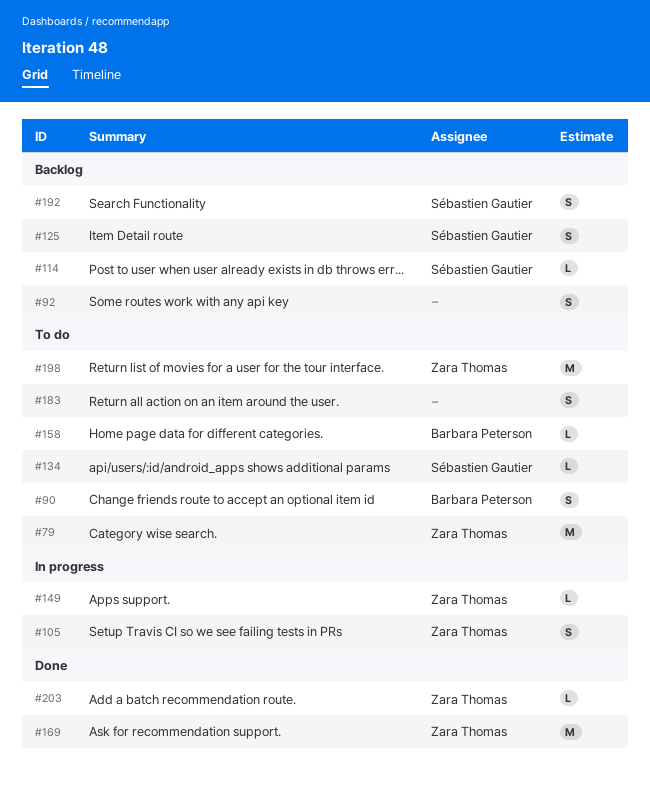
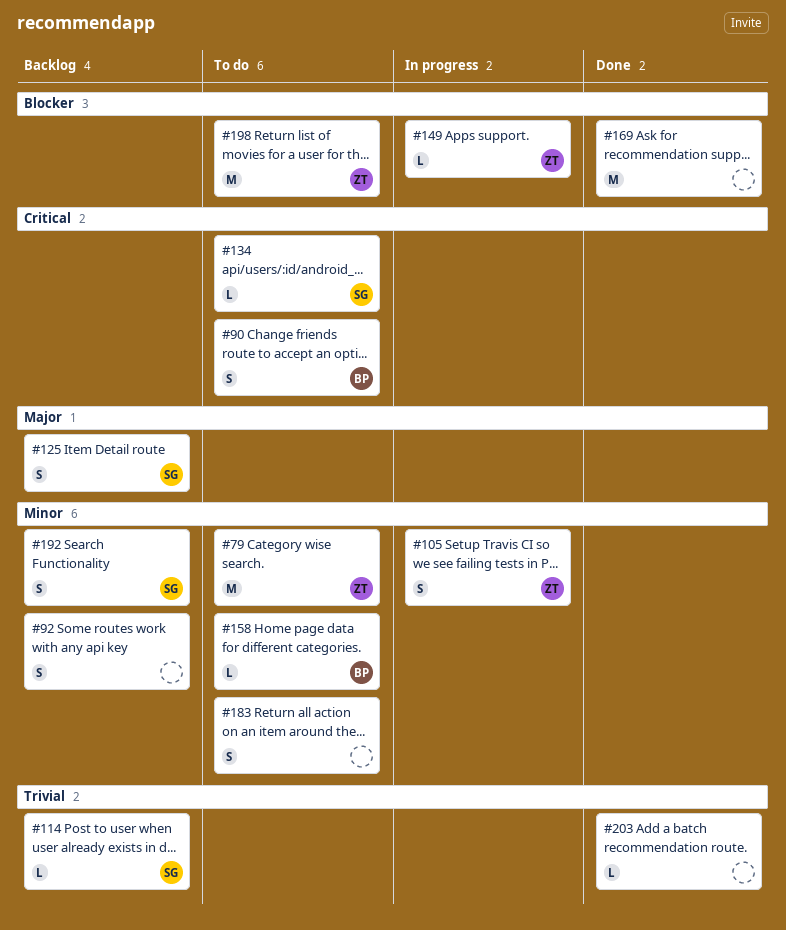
#169, owner: Zara Thomas -> none
#203, owner: Zara Thomas -> none

